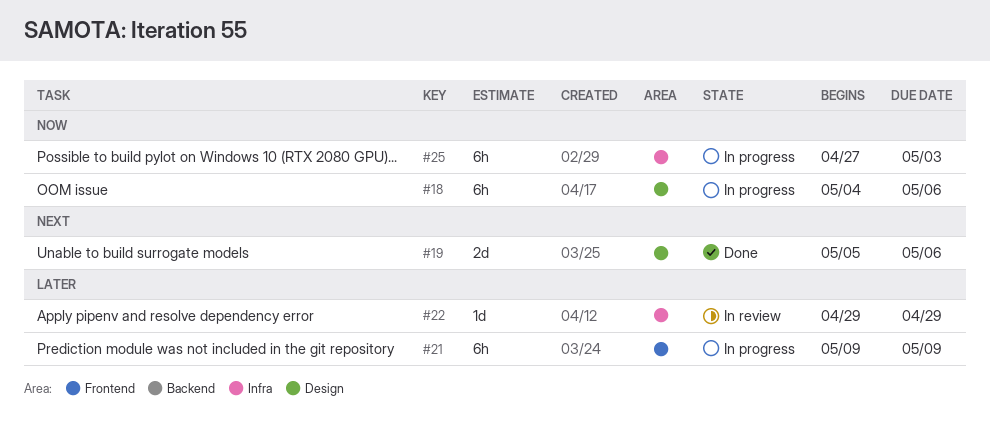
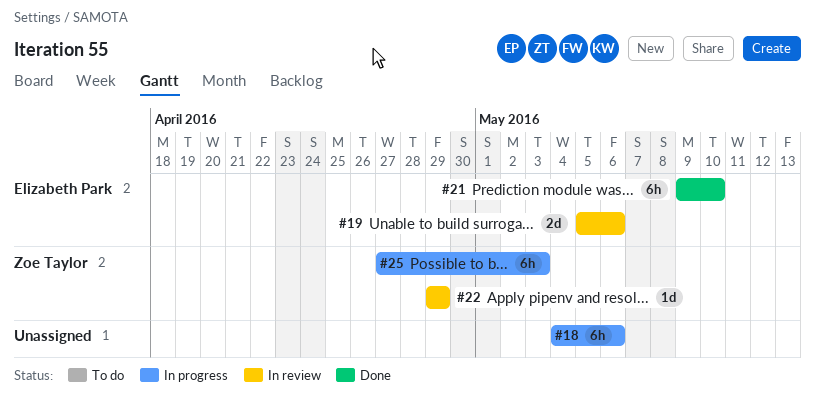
#19, status: Done -> In review
#21, status: In progress -> Done
#21, due: May 9 -> May 10

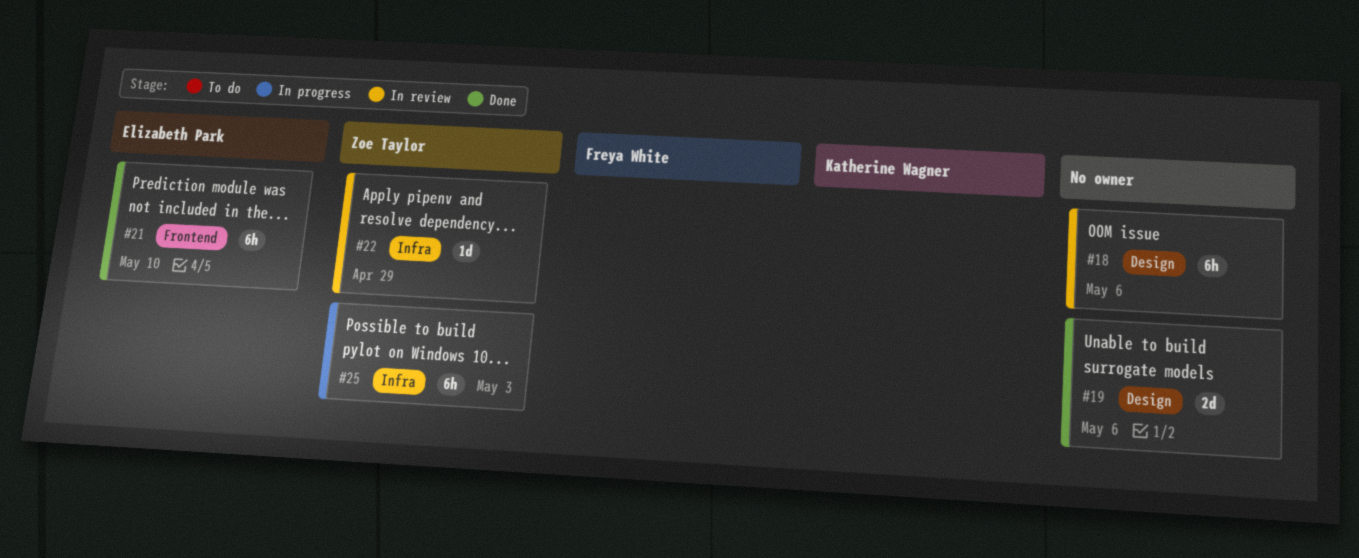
#18, status: In progress -> In review
#19, status: In review -> Done
#19, owner: Elizabeth Park -> none

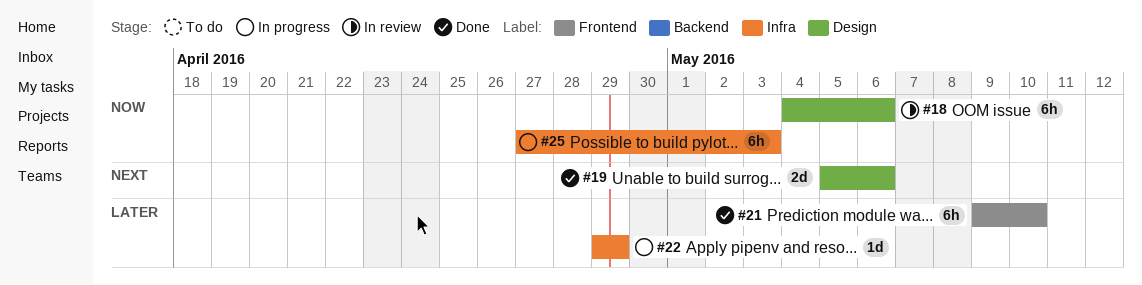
#22, status: In review -> In progress

